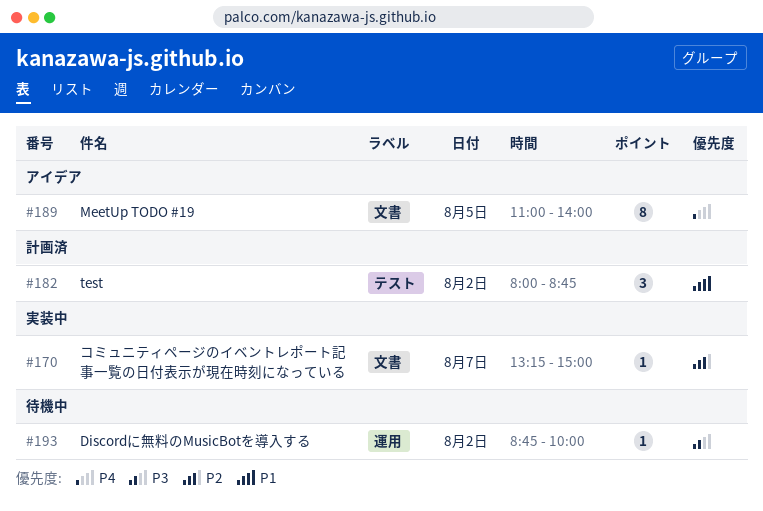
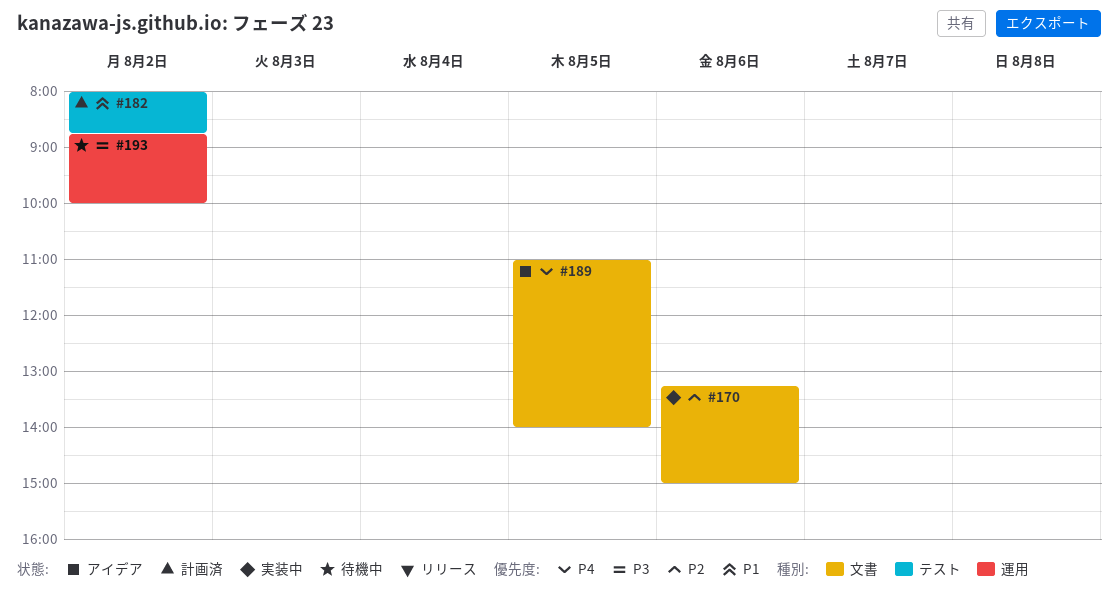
#170, day: Aug 7 -> Aug 6

